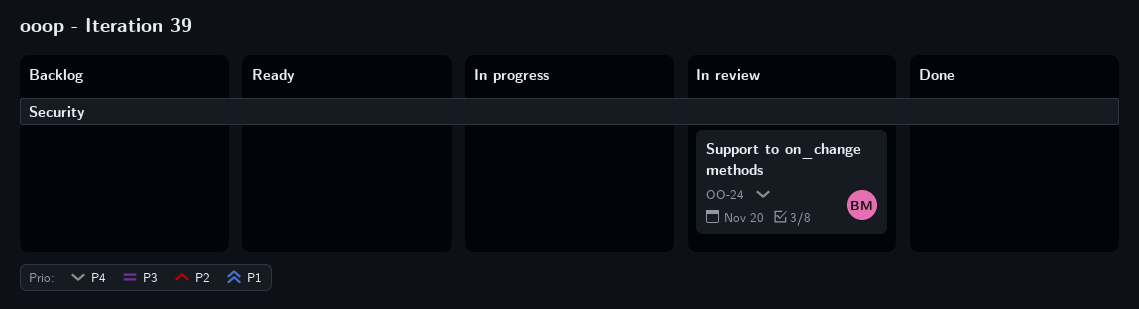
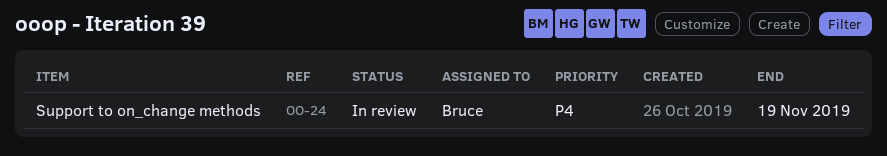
OO-24, due: Nov 20 -> Nov 19

